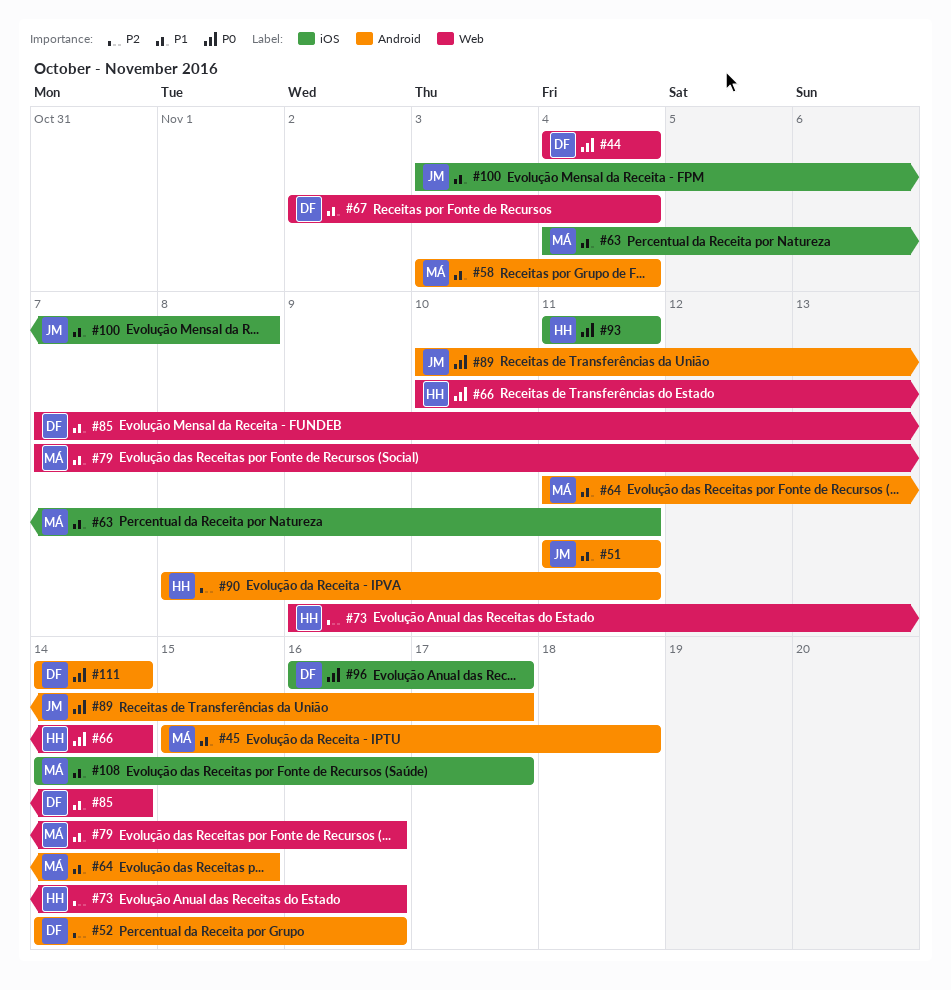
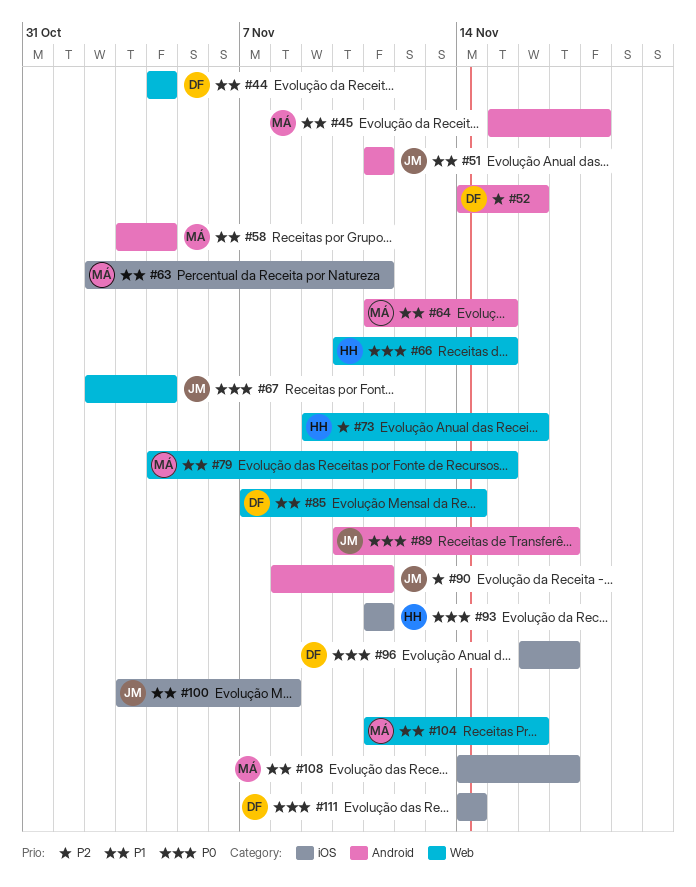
#44, priority: P0 -> P1
#63, start: Nov 4 -> Nov 2
#66, due: Nov 14 -> Nov 15
#67, owner: DF -> JM
#67, priority: P1 -> P0
#79, start: Nov 7 -> Nov 4
#79, due: Nov 16 -> Nov 15
#90, owner: HH -> JM
#104: none -> present
#111, label: Android -> iOS

